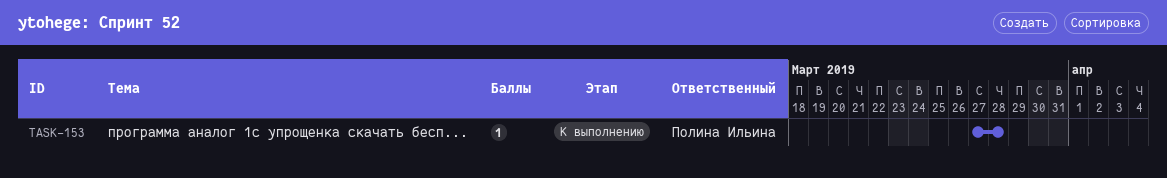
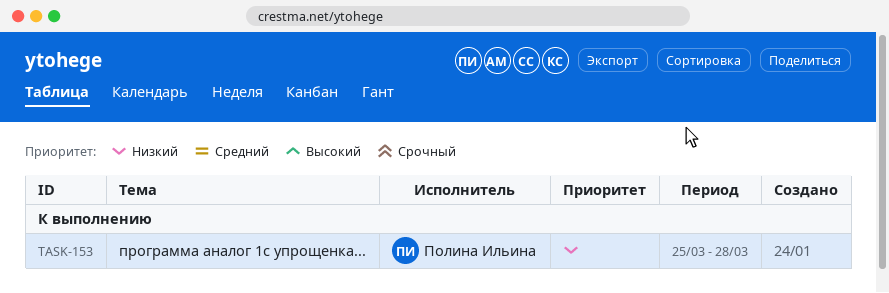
TASK-153, start: Mar 27 -> Mar 25

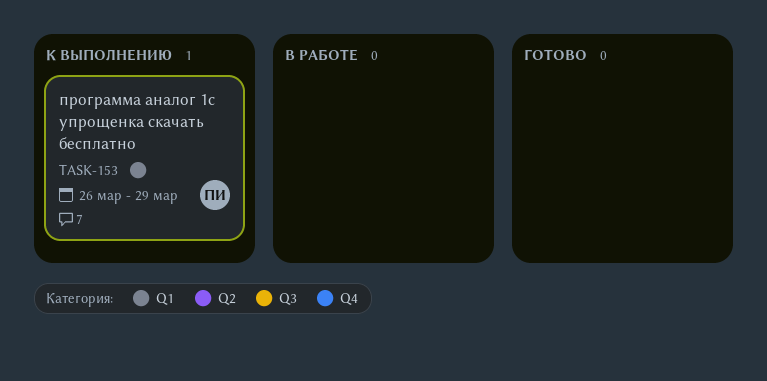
TASK-153, start: Mar 25 -> Mar 26
TASK-153, due: Mar 28 -> Mar 29

